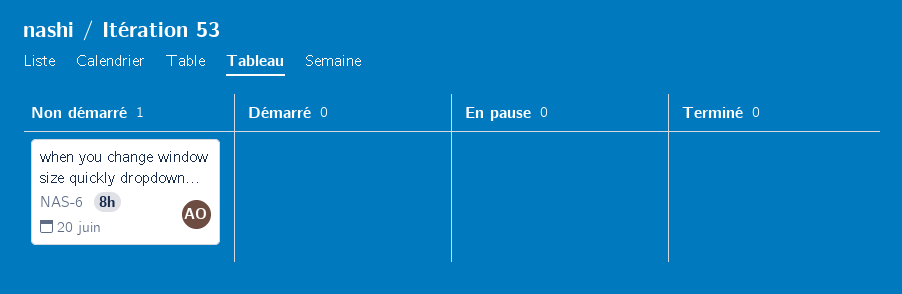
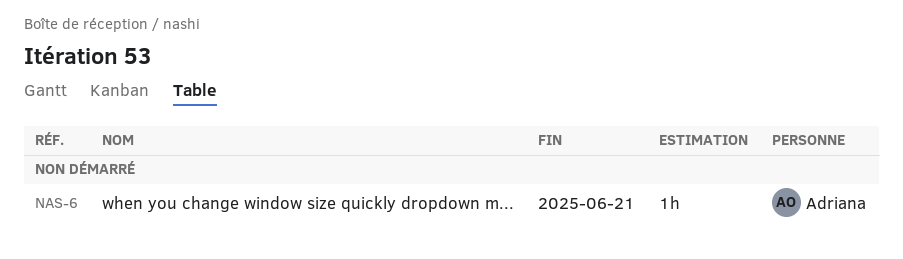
NAS-6, estimate: 8h -> 1h
NAS-6, due: Jun 20 -> Jun 21

